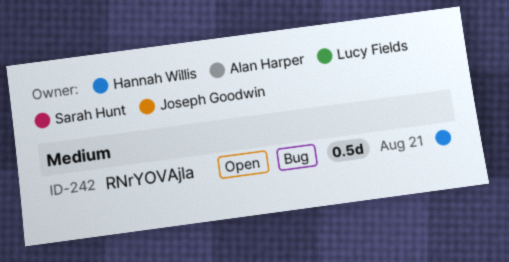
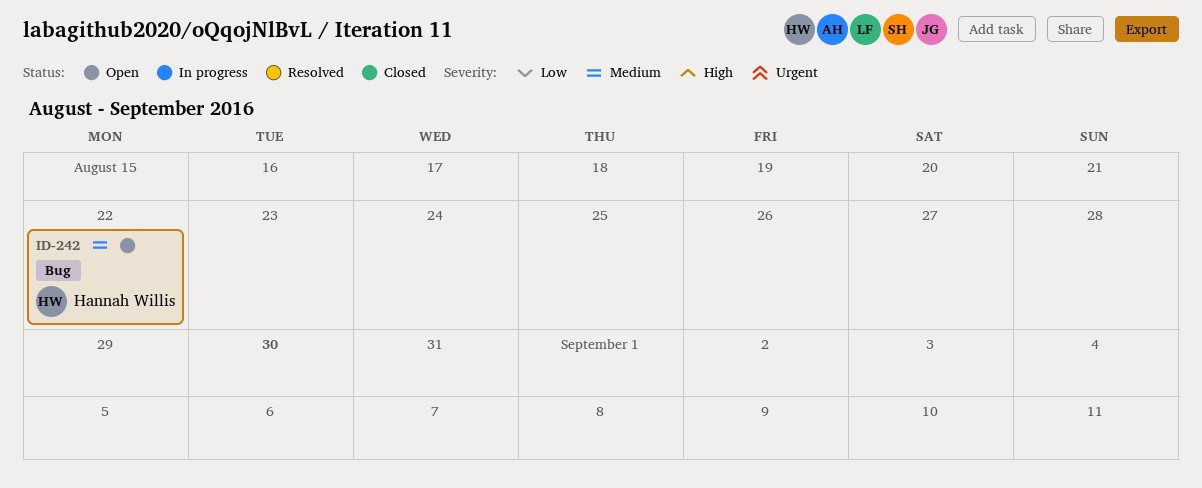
ID-242, due: Aug 21 -> Aug 22

